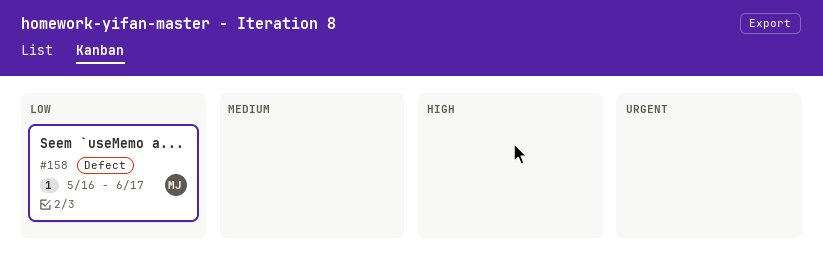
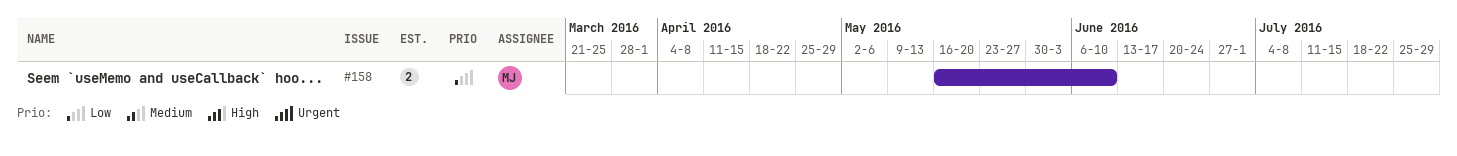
#158, estimate: 1 -> 2
#158, due: Jun 17 -> Jun 10

